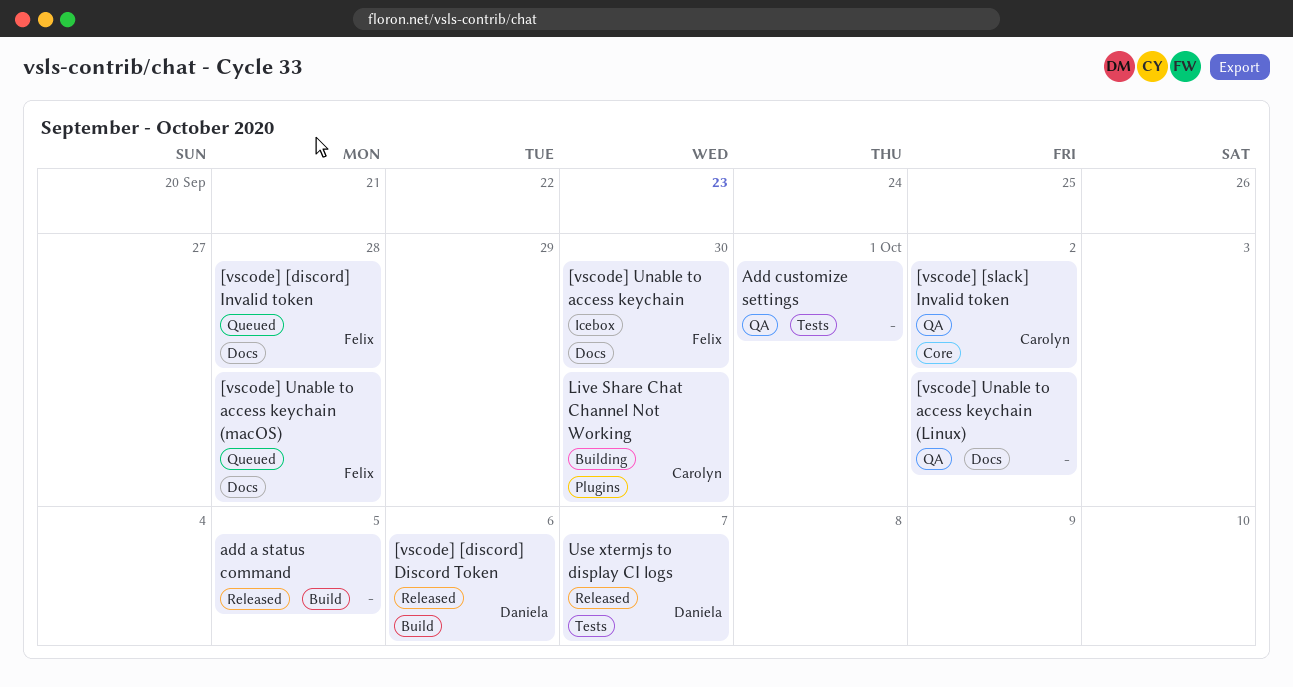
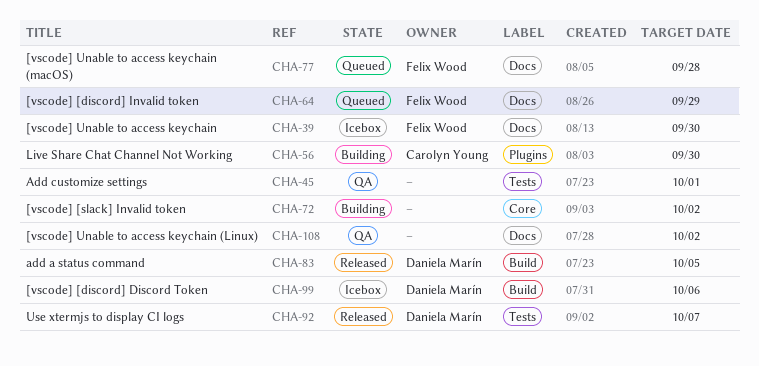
[vscode] [discord] Discord Token, status: Released -> Icebox
[vscode] [discord] Invalid token, due: Sep 28 -> Sep 29
[vscode] [slack] Invalid token, status: QA -> Building
[vscode] [slack] Invalid token, owner: Carolyn Young -> none
add a status command, owner: none -> Daniela Marín

